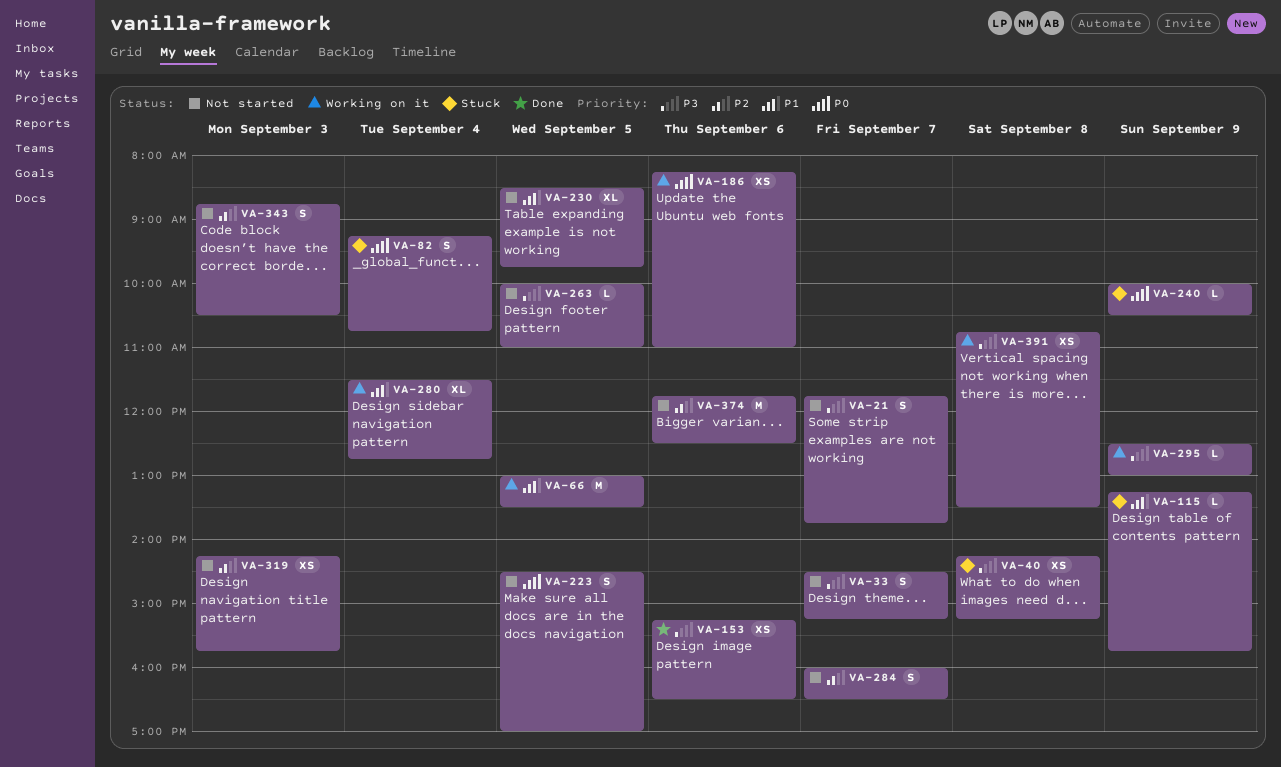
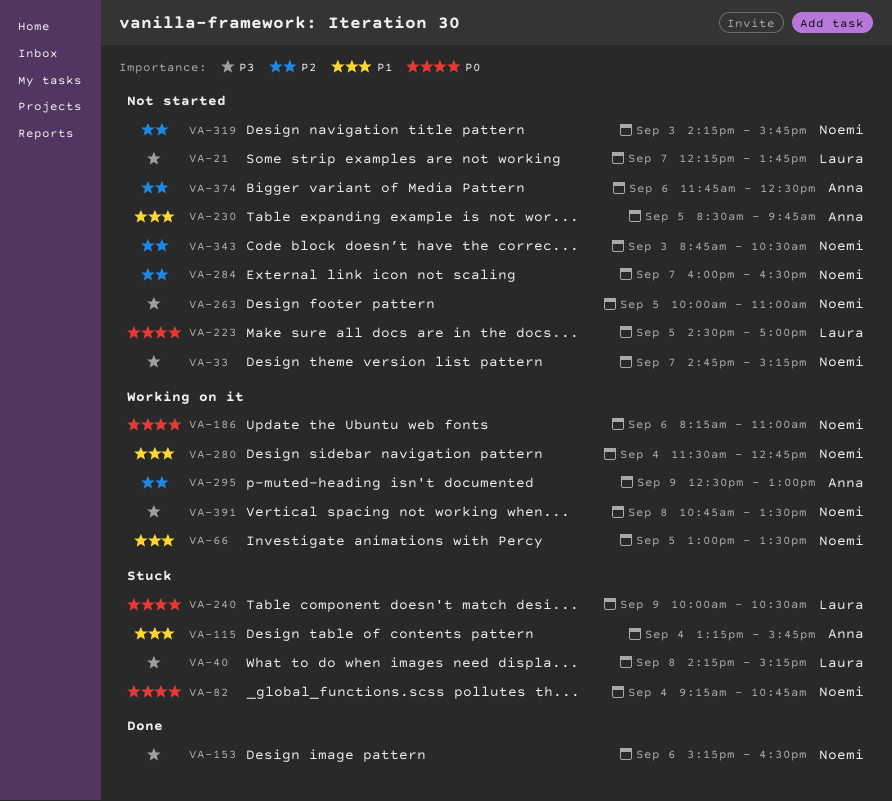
VA-21, begins: 11:45 -> 12:15
VA-33, begins: 14:30 -> 14:45
VA-115, day: Sep 9 -> Sep 4
VA-295, priority: P3 -> P2

